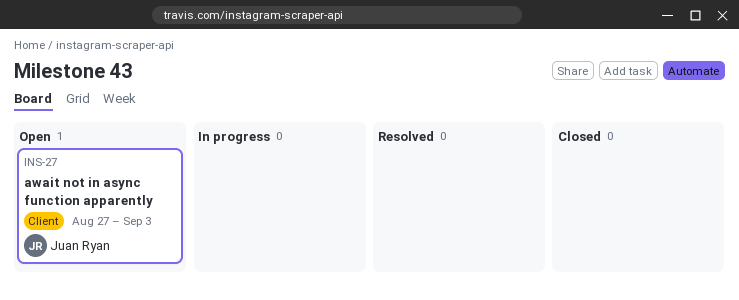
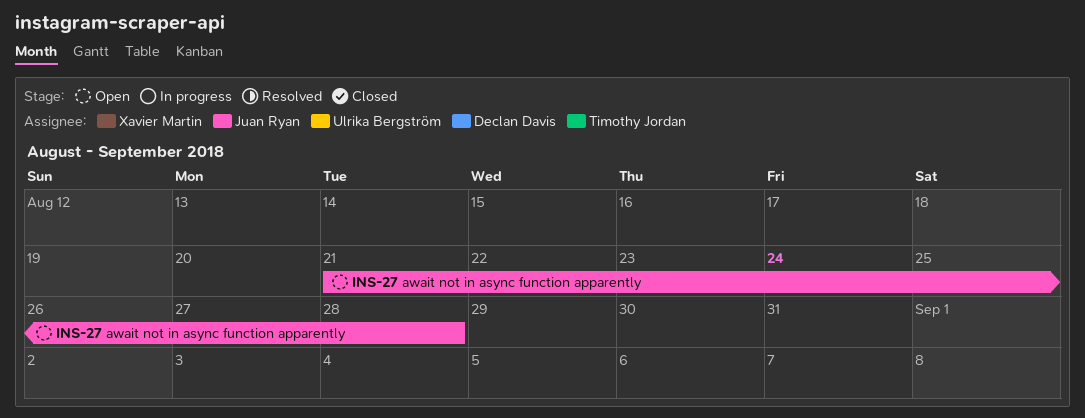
INS-27, start: Aug 27 -> Aug 21
INS-27, due: Sep 3 -> Aug 28

